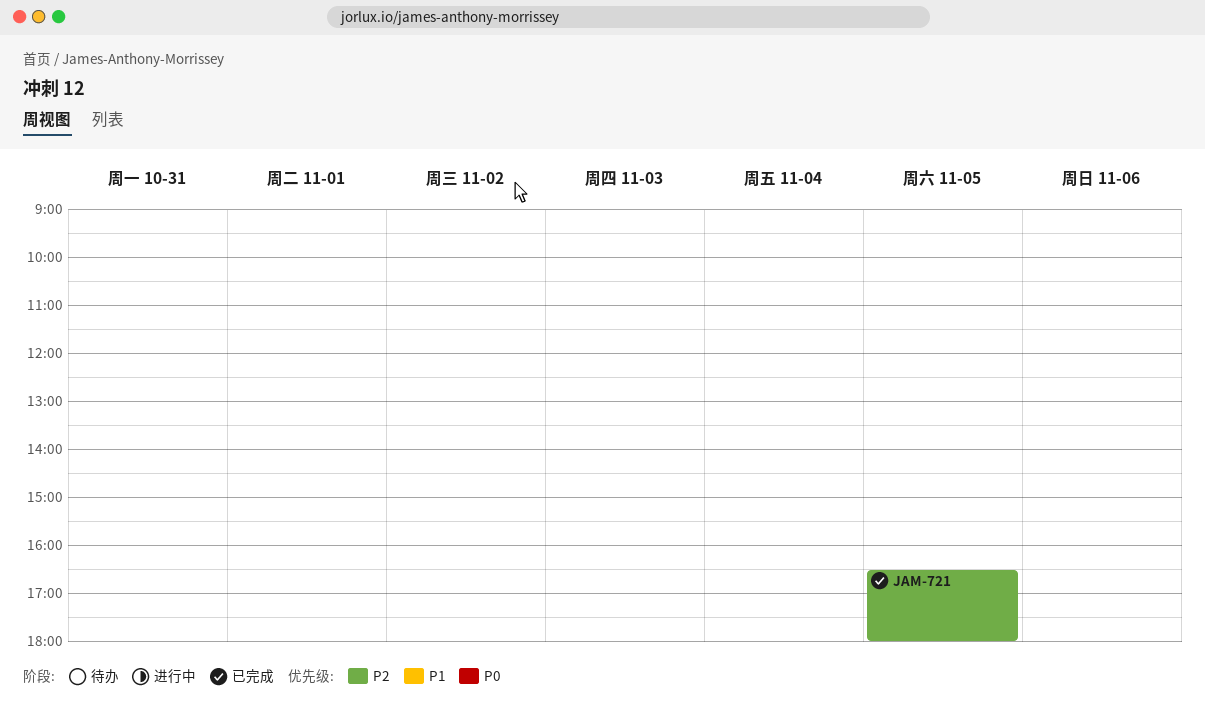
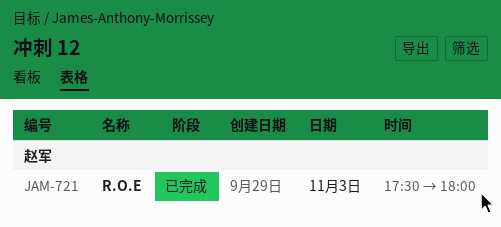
JAM-721, day: Nov 5 -> Nov 3
JAM-721, begins: 16:30 -> 17:30

